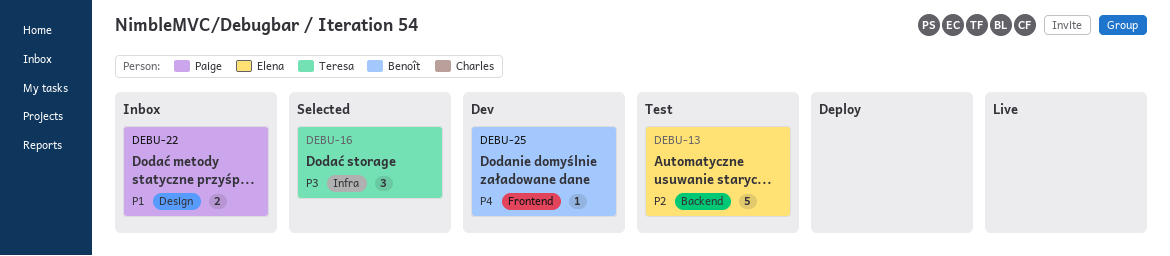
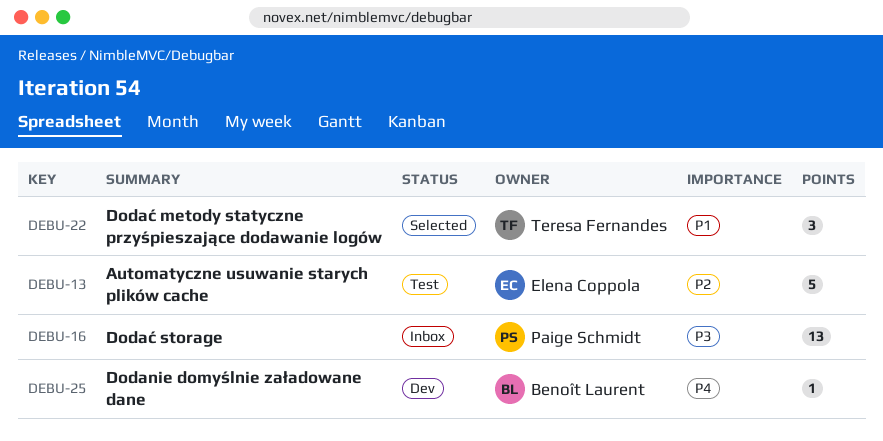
DEBU-16, status: Selected -> Inbox
DEBU-16, owner: Teresa Fernandes -> Paige Schmidt
DEBU-16, estimate: 3 -> 13
DEBU-22, status: Inbox -> Selected
DEBU-22, owner: Paige Schmidt -> Teresa Fernandes
DEBU-22, estimate: 2 -> 3

